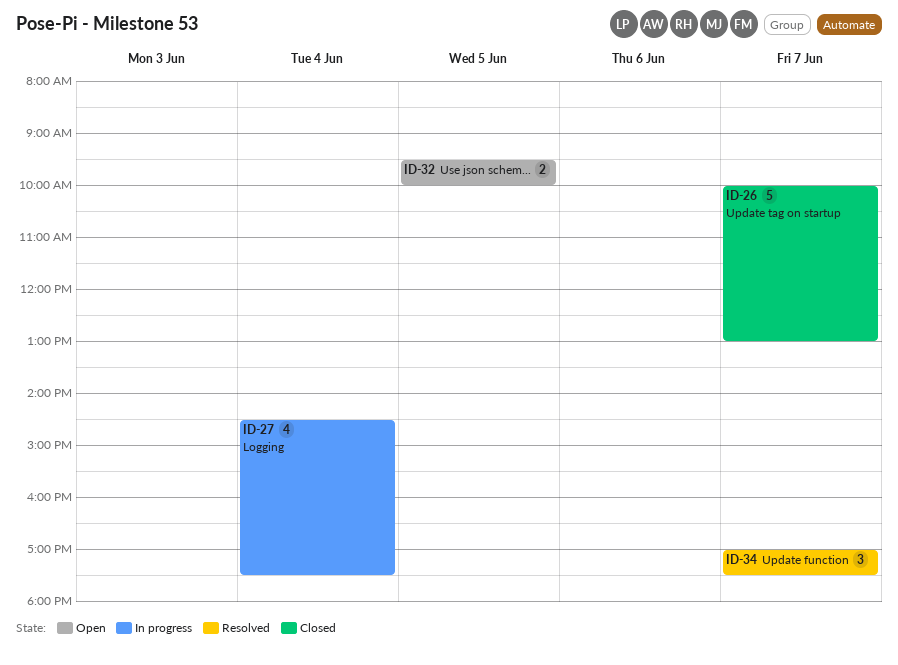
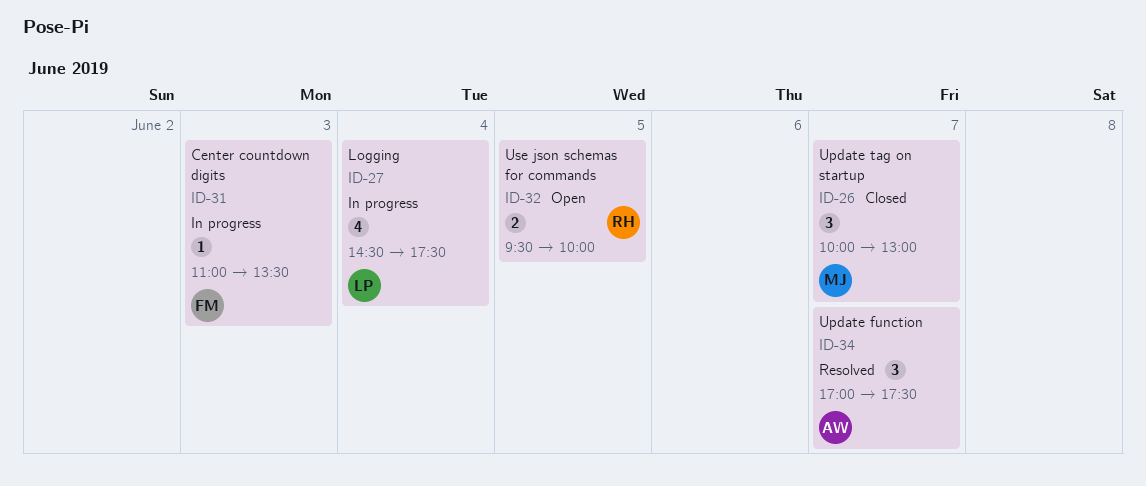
ID-26, estimate: 5 -> 3
ID-31: none -> present

